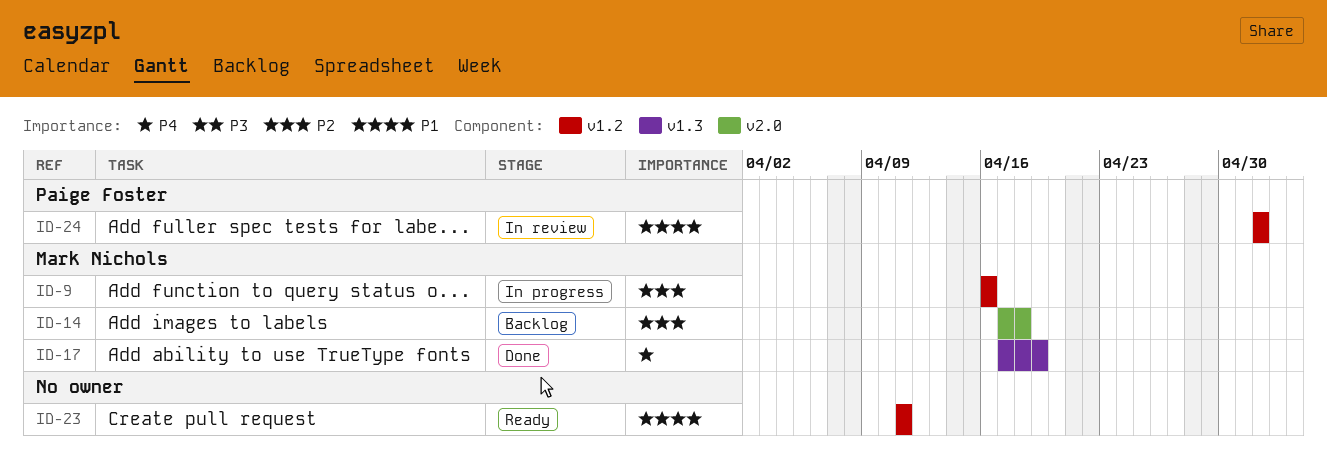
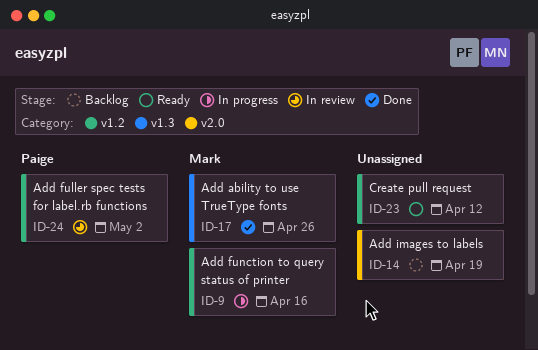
ID-14, owner: Mark Nichols -> none
ID-14, due: Apr 18 -> Apr 19
ID-17, due: Apr 19 -> Apr 26
ID-23, due: Apr 11 -> Apr 12

